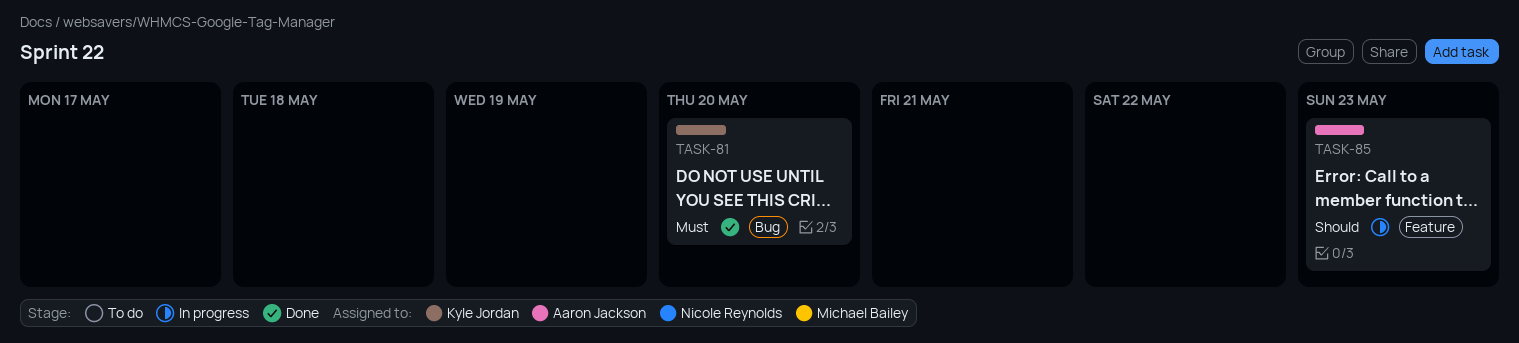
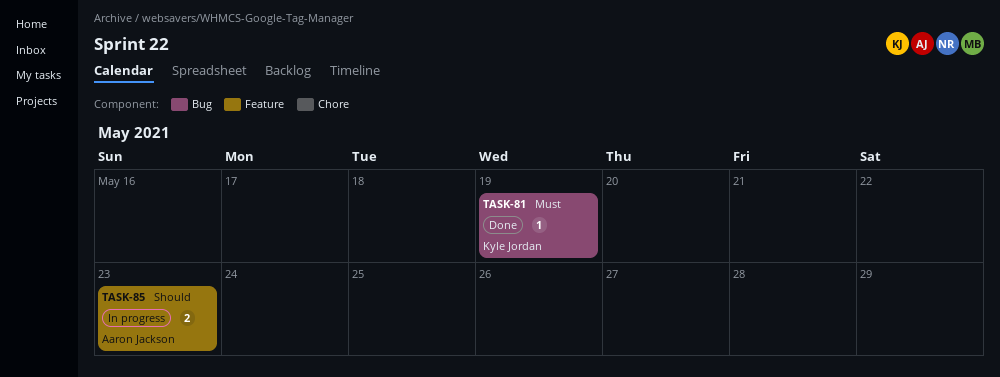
TASK-81, due: May 20 -> May 19

